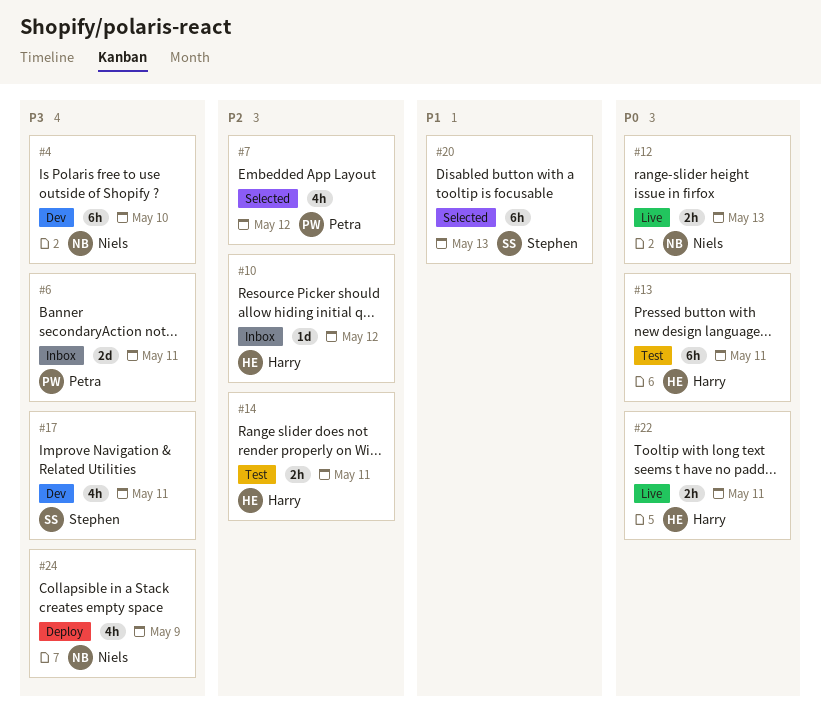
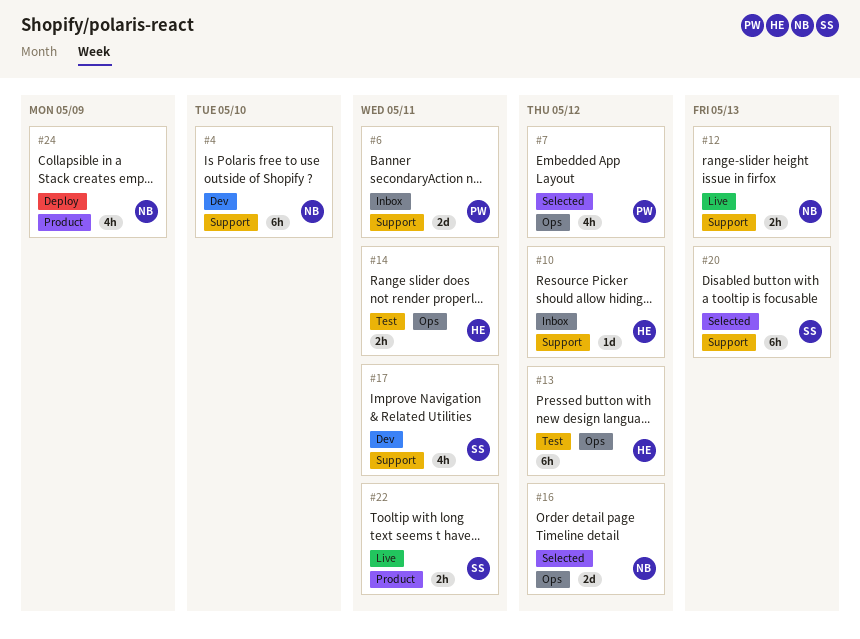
#13, due: May 11 -> May 12
#16: none -> present
#22, owner: Harry -> Stephen

